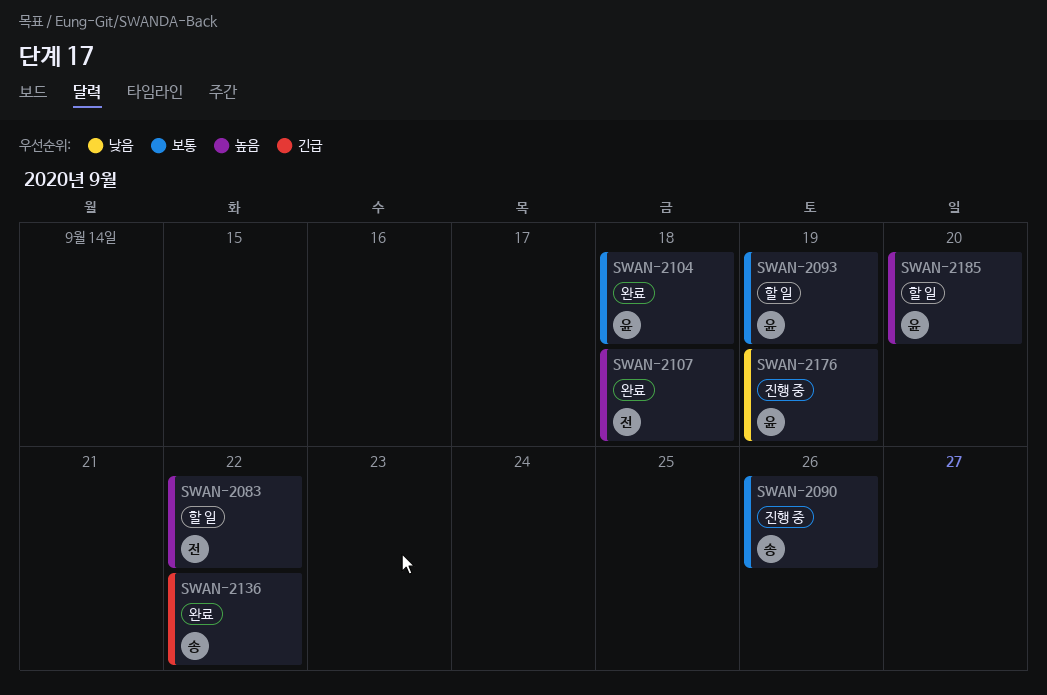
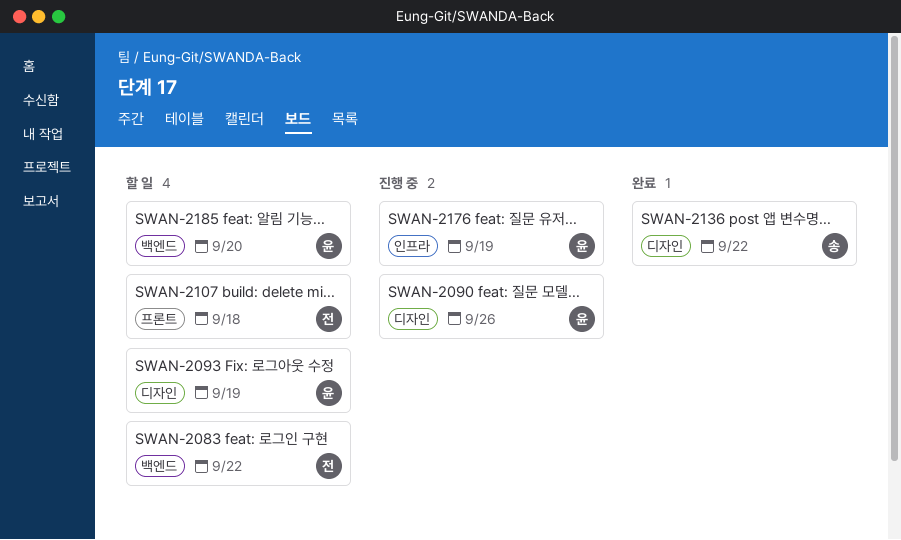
SWAN-2090, owner: 송 -> 윤
SWAN-2104: present -> none
SWAN-2107, status: 완료 -> 할 일

